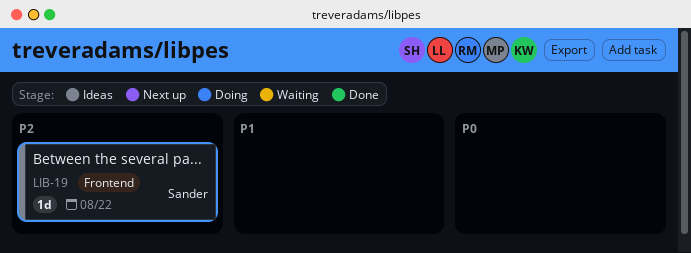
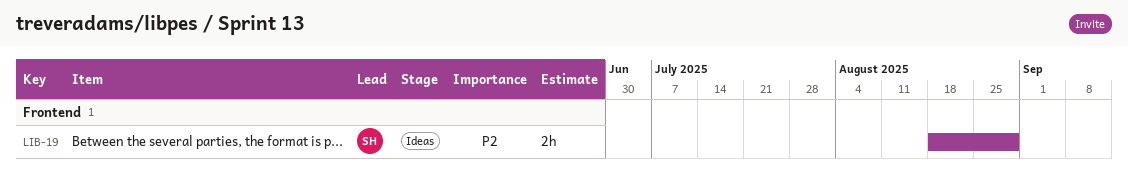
LIB-19, estimate: 1d -> 2h
LIB-19, due: Aug 22 -> Aug 29

